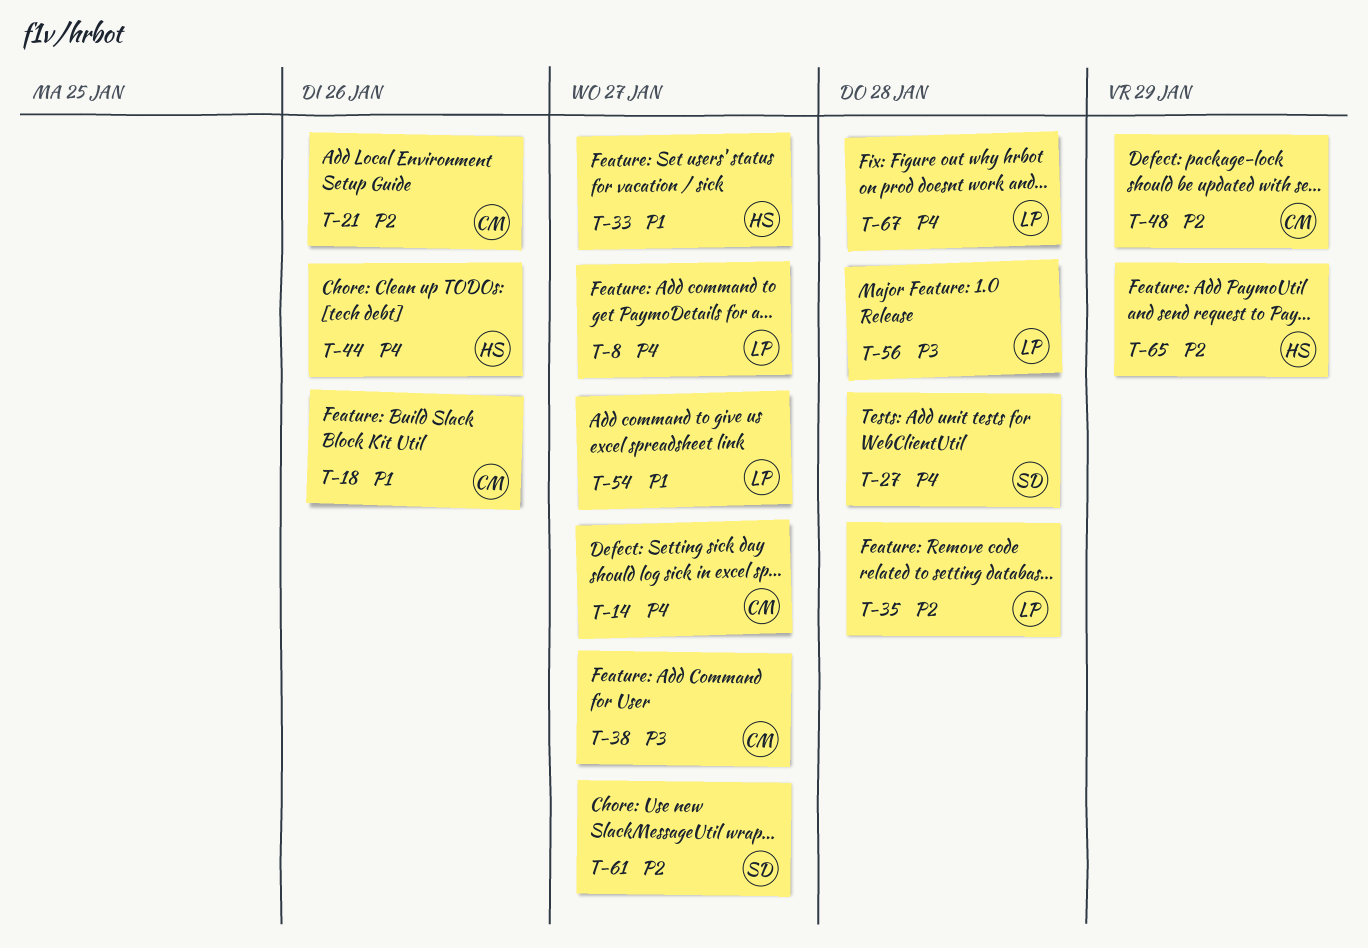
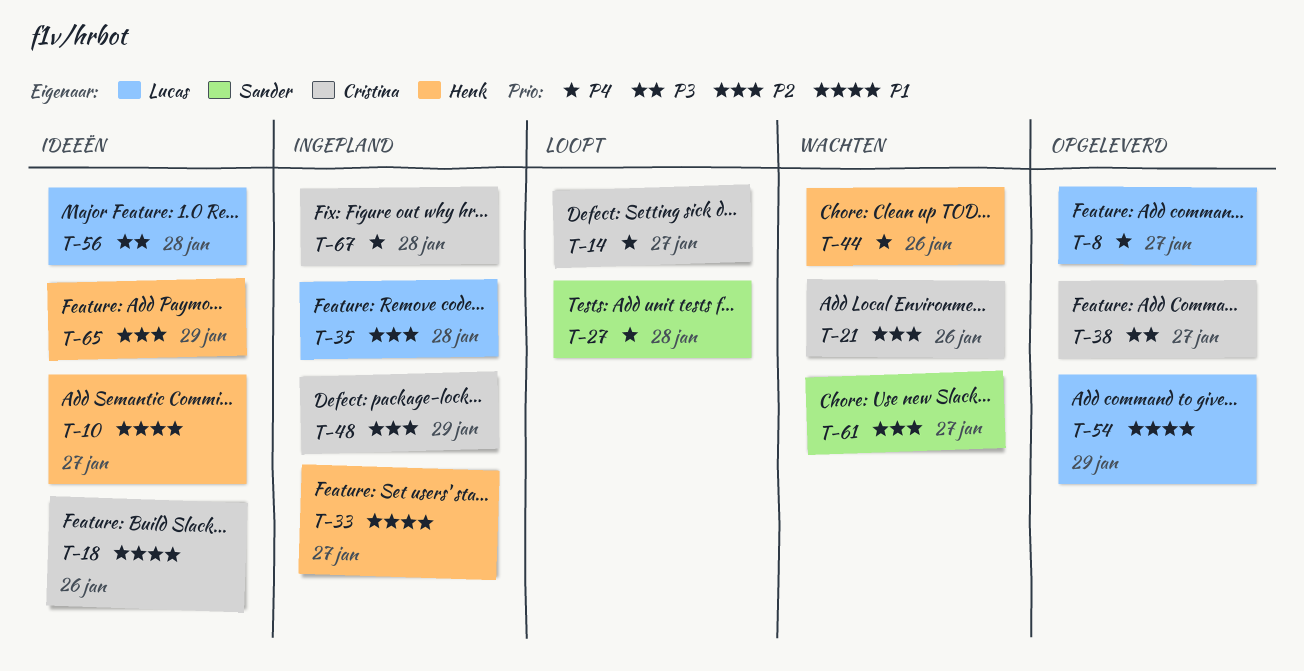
T-10: none -> present
T-54, due: Jan 27 -> Jan 29
T-67, owner: Lucas -> Cristina

